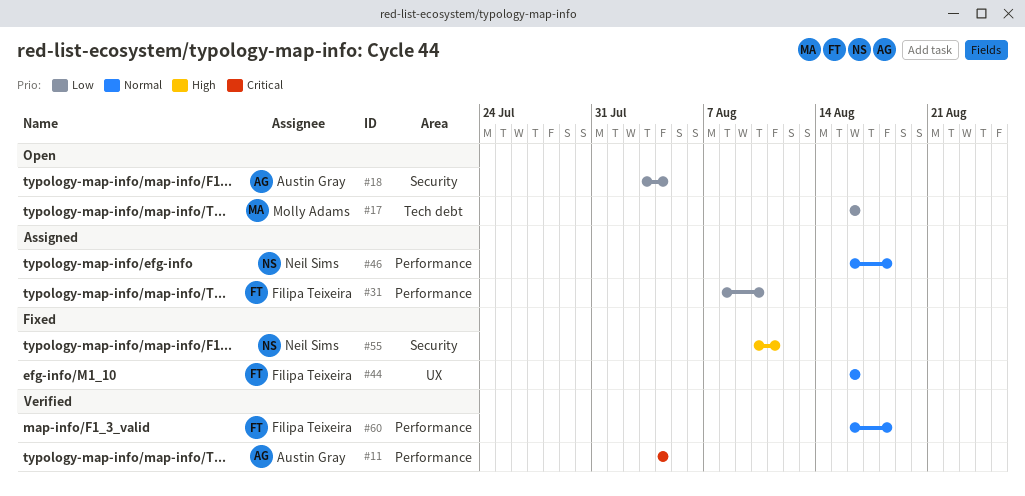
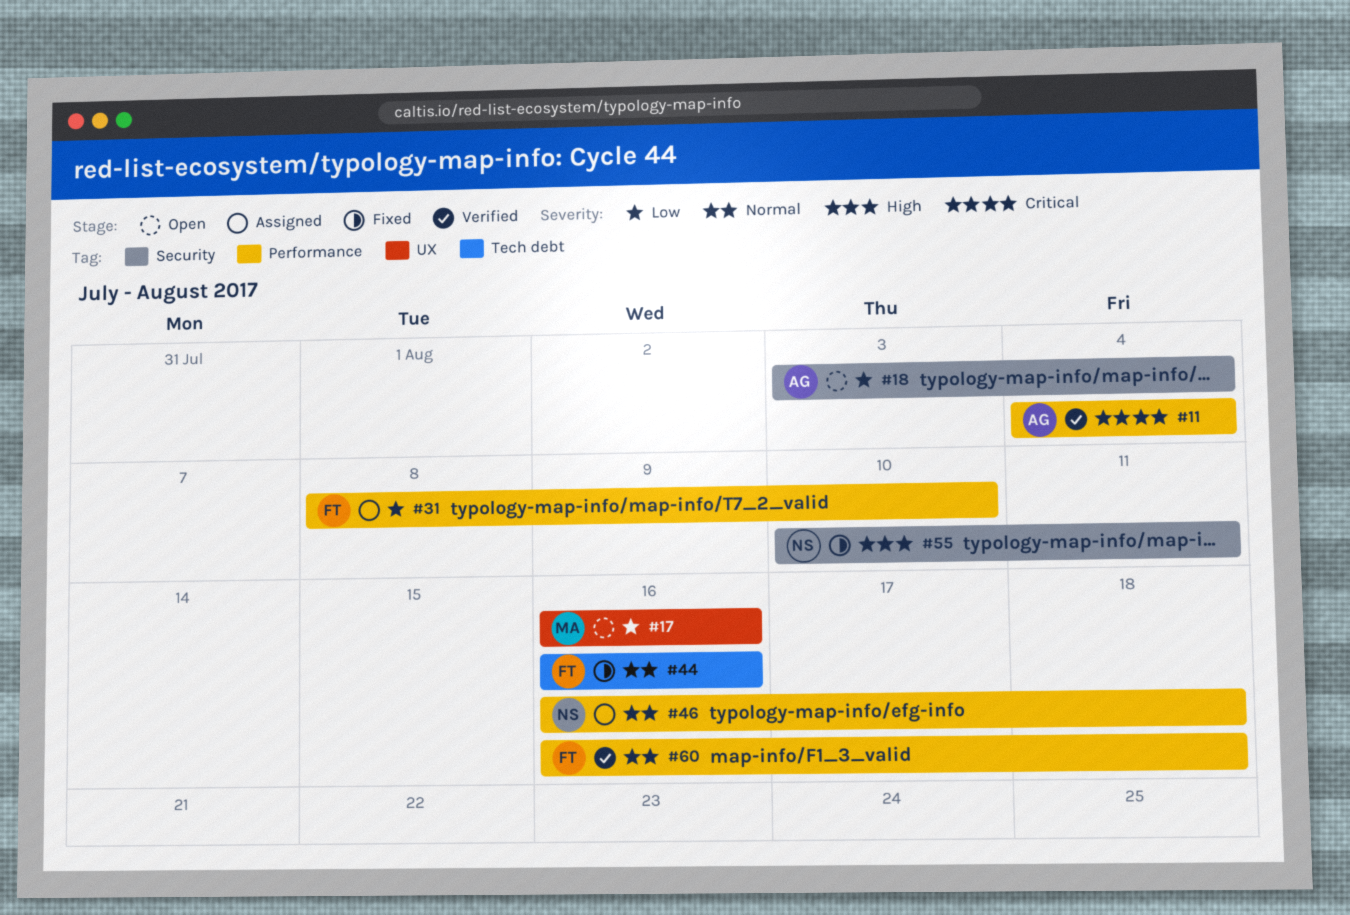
#17, label: Tech debt -> UX
#44, label: UX -> Tech debt

